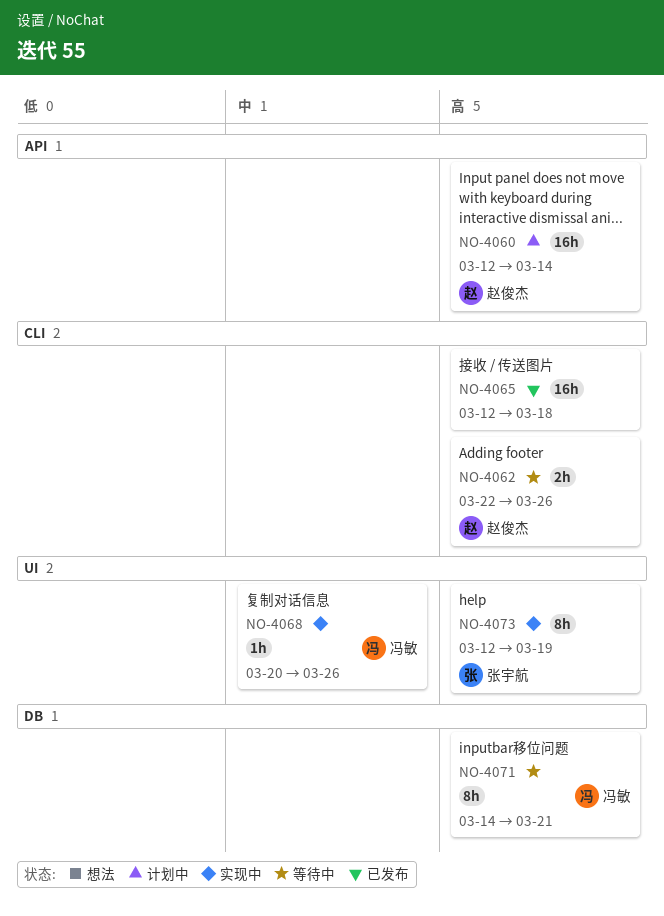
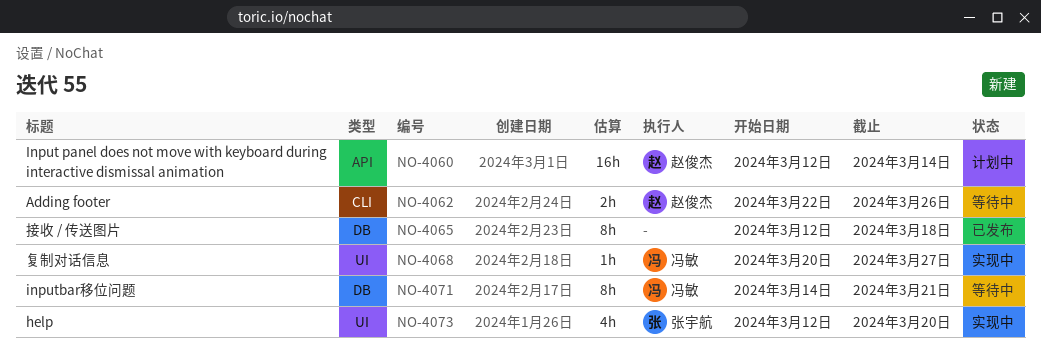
NO-4065, label: CLI -> DB
NO-4065, estimate: 16h -> 8h
NO-4068, due: Mar 26 -> Mar 27
NO-4073, estimate: 8h -> 4h
NO-4073, due: Mar 19 -> Mar 20

